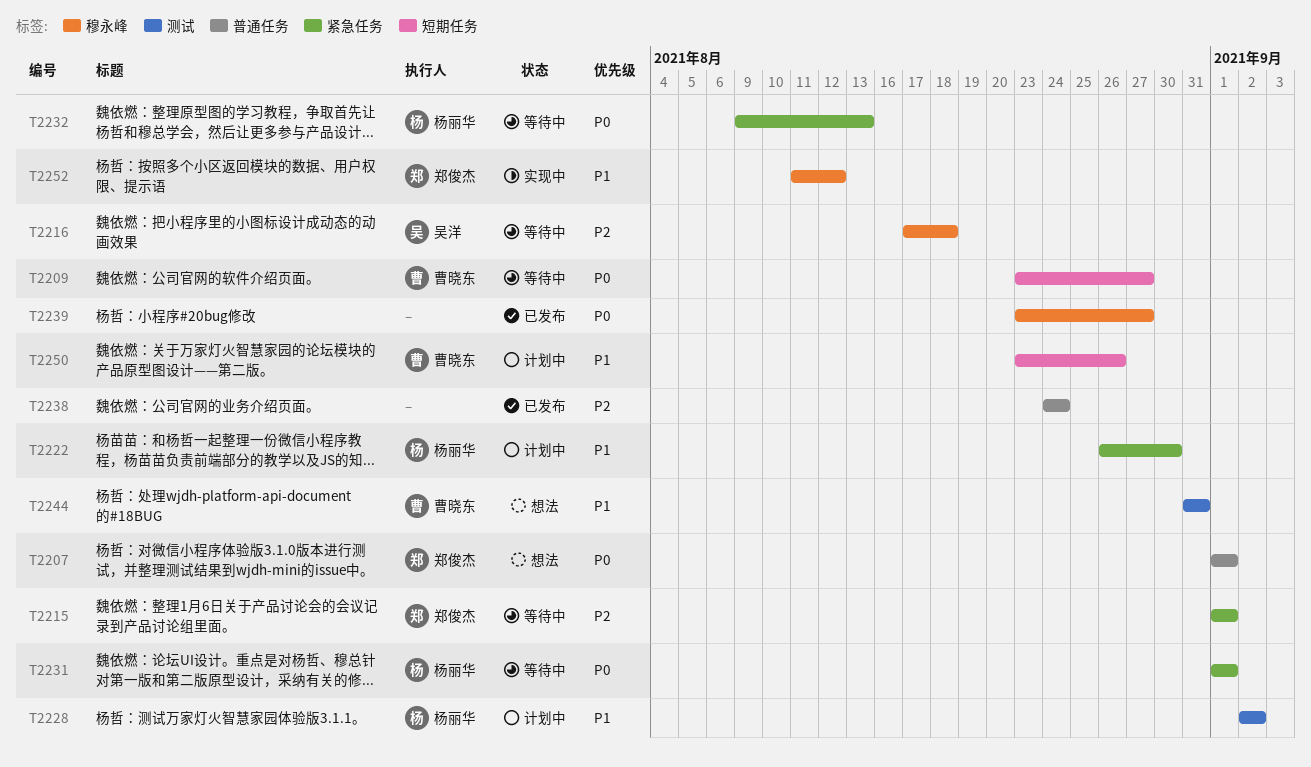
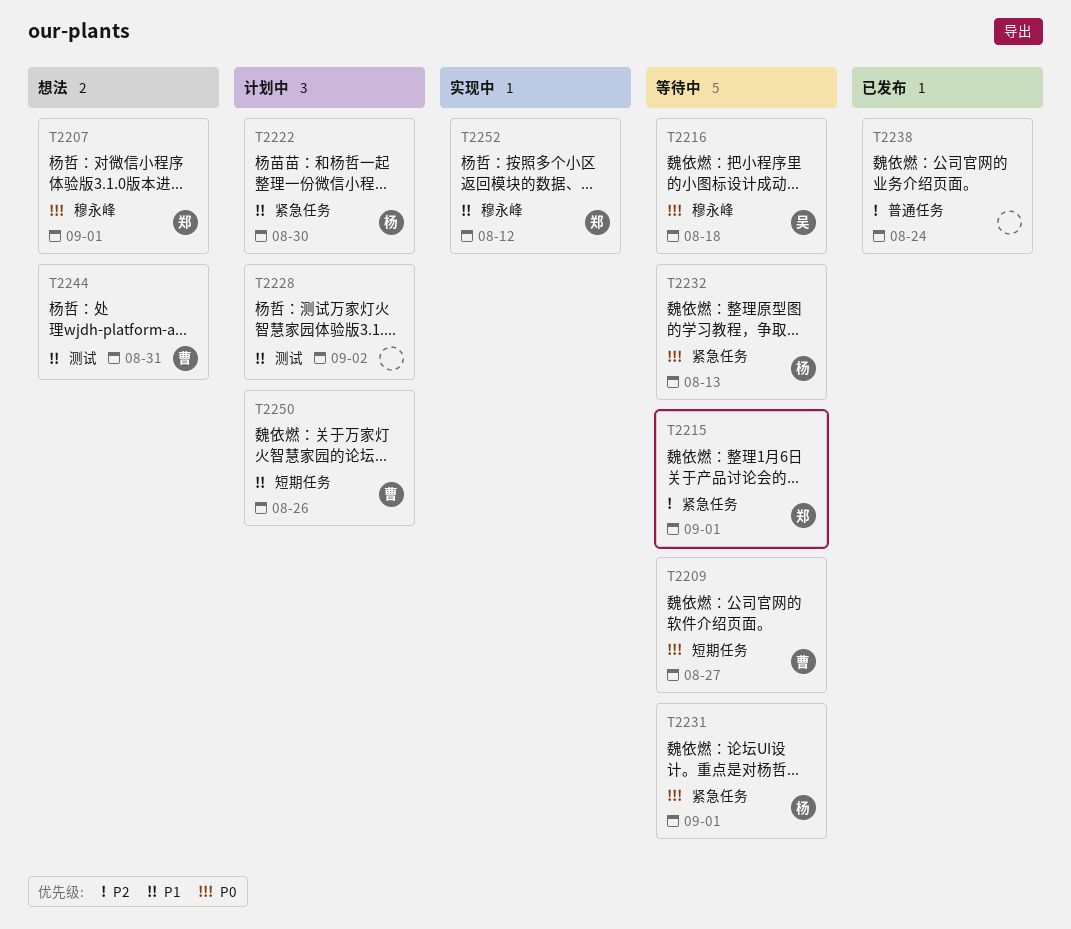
T2207, label: 普通任务 -> 穆永峰
T2216, priority: P2 -> P0
T2228, owner: 杨丽华 -> none
T2239: present -> none

